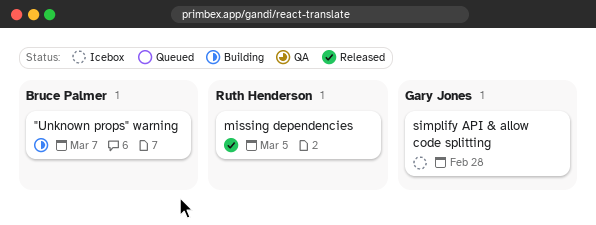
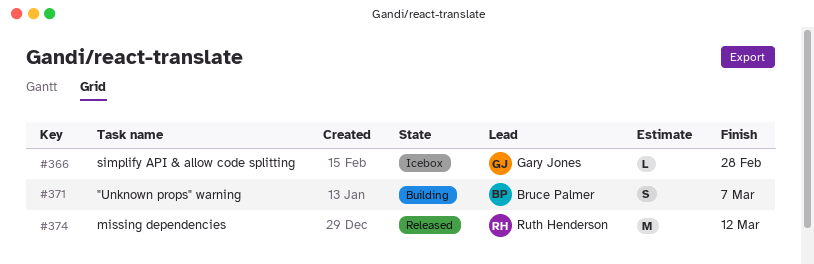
missing dependencies, due: Mar 5 -> Mar 12

